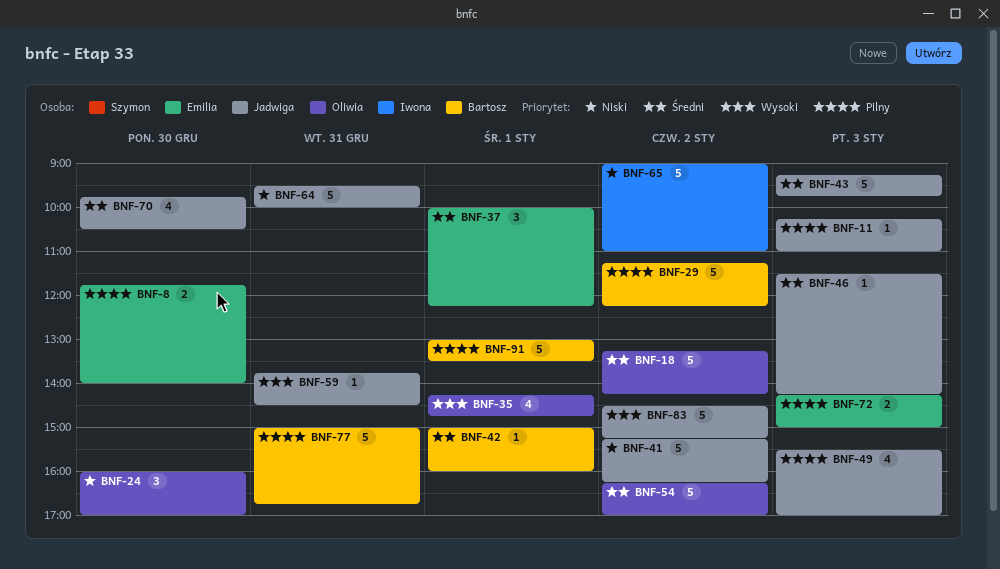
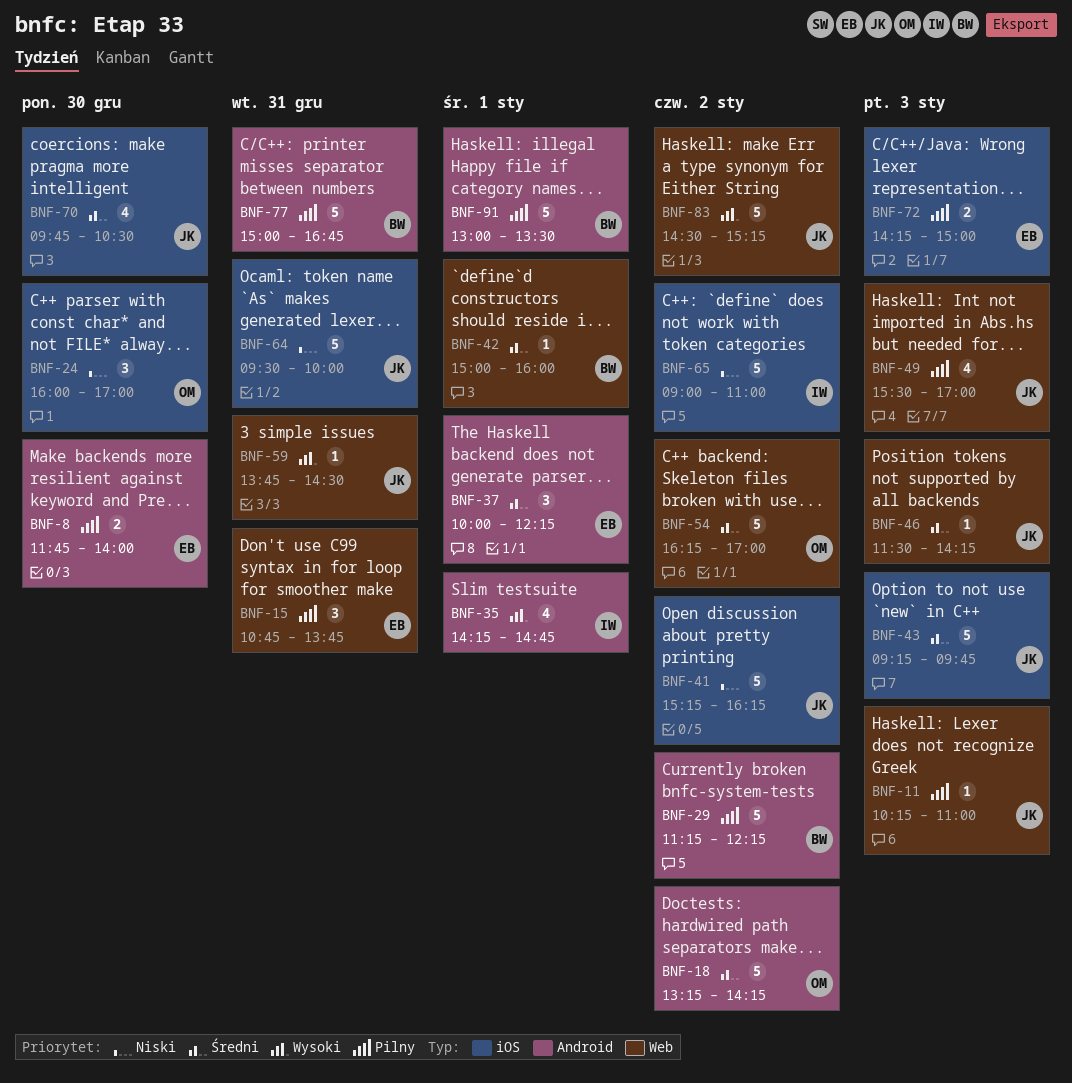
BNF-15: none -> present
BNF-35, owner: Oliwia -> Iwona

